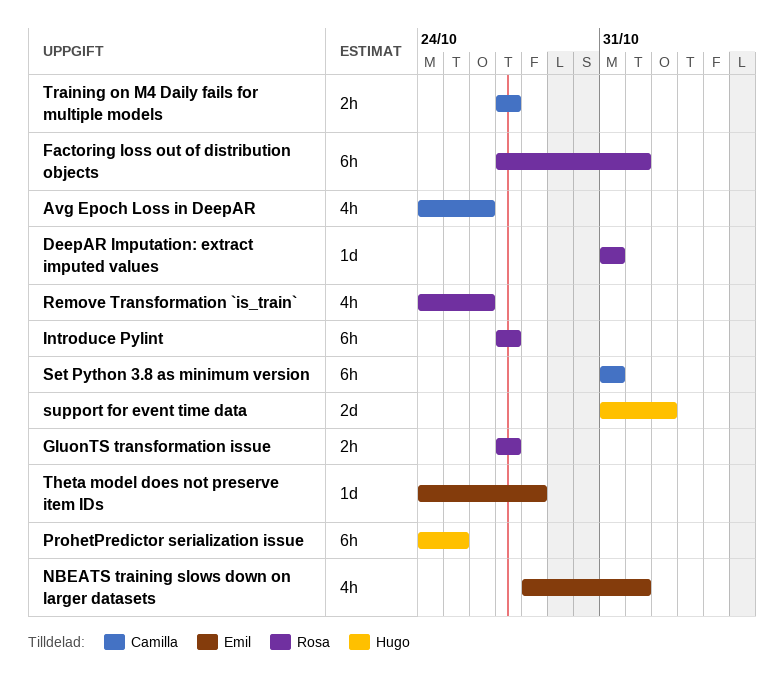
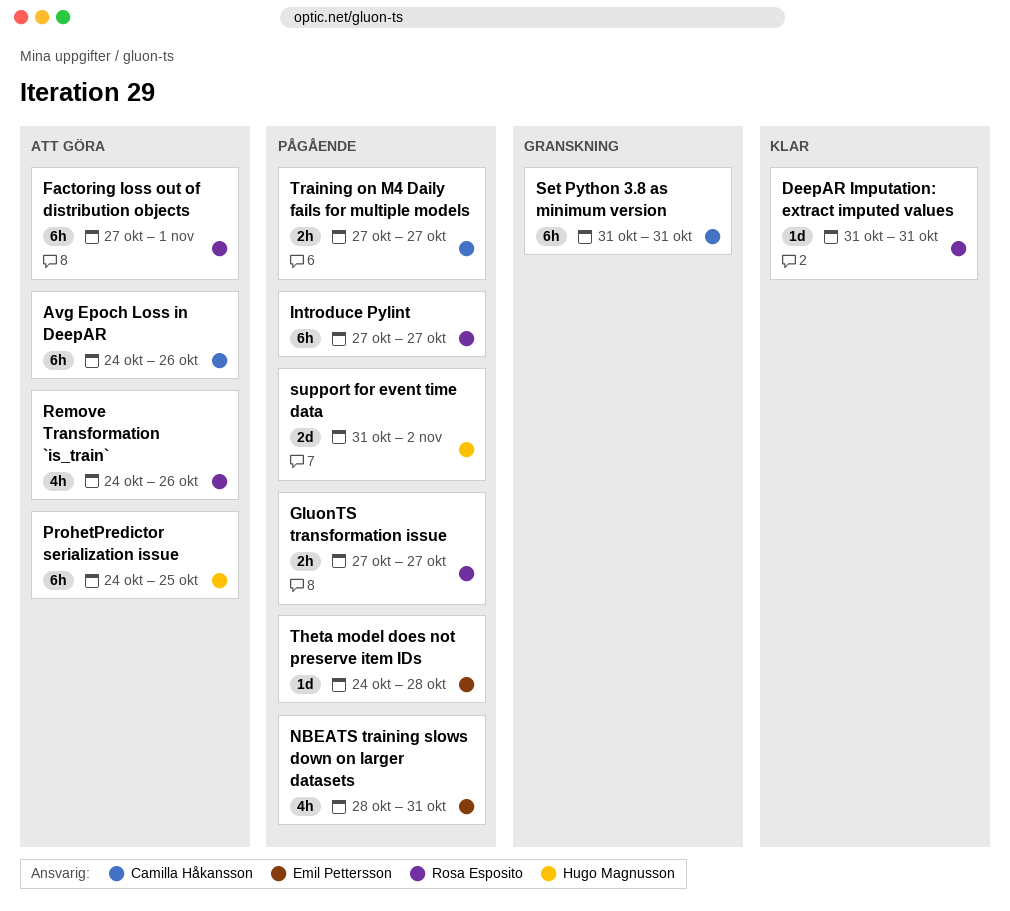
Avg Epoch Loss in DeepAR, estimate: 4h -> 6h
NBEATS training slows down on larger datasets, due: Nov 1 -> Oct 31

